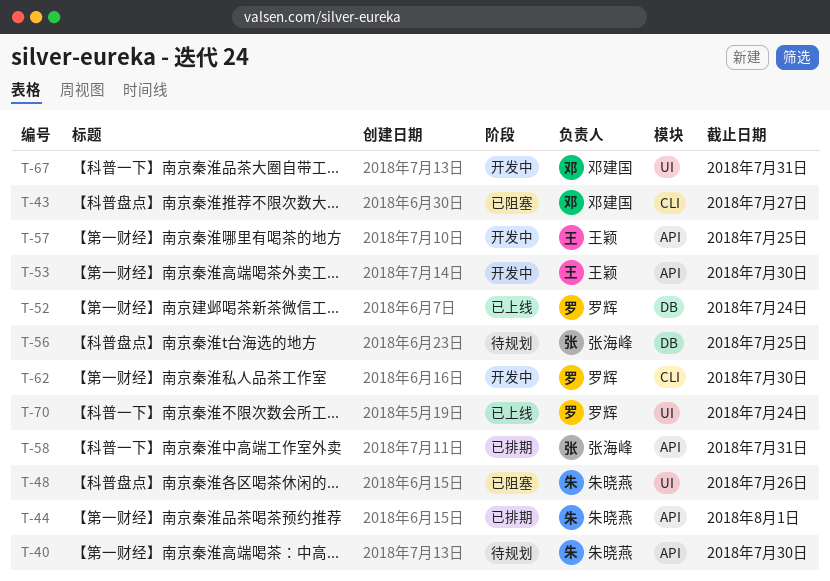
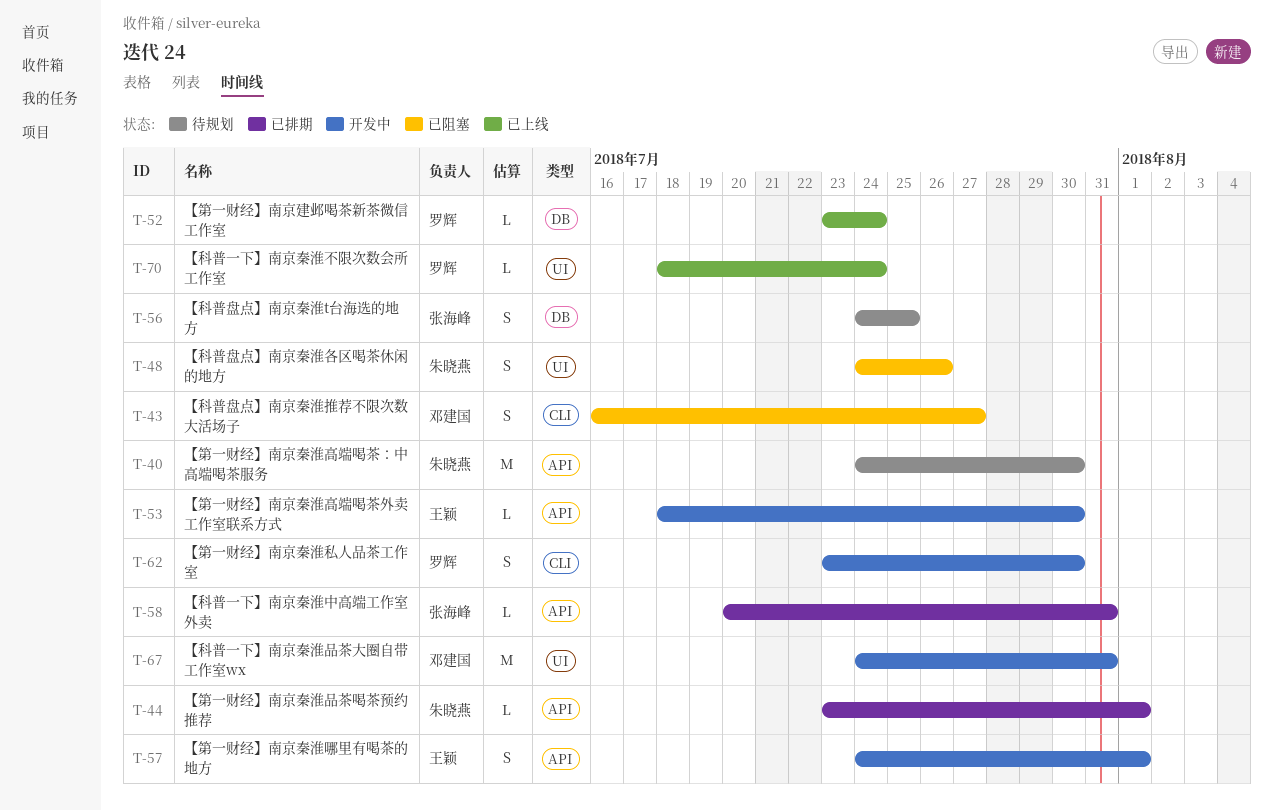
T-57, due: Jul 25 -> Aug 1

